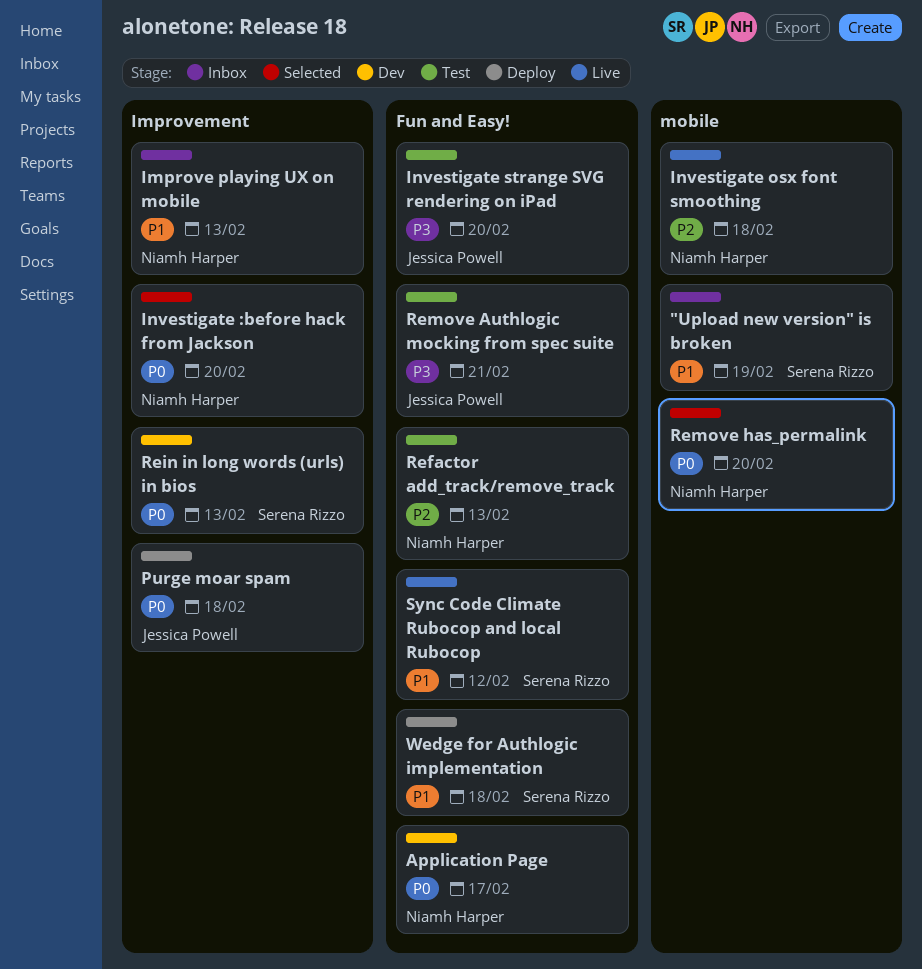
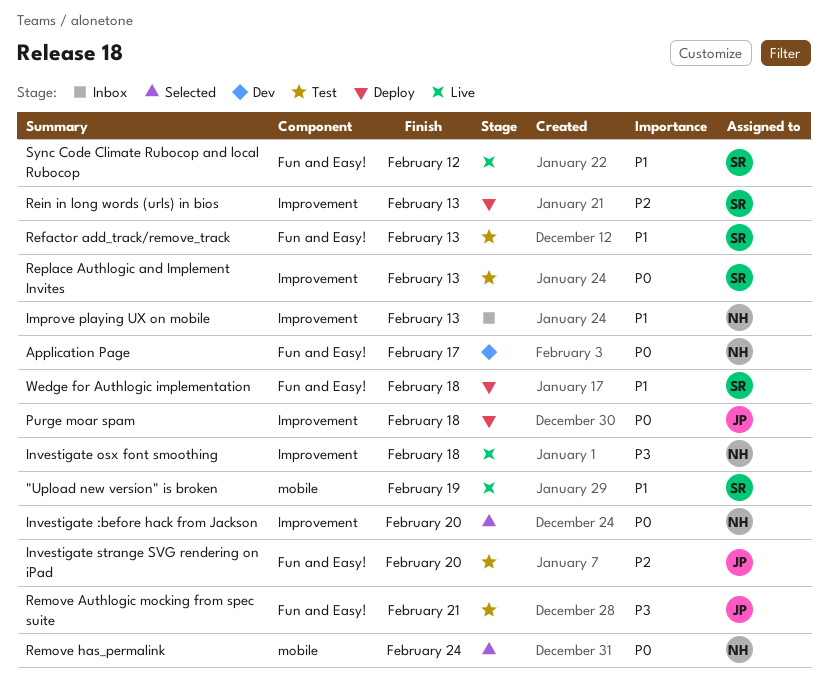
"Upload new version" is broken, status: Inbox -> Live
Investigate osx font smoothing, priority: P2 -> P3
Investigate osx font smoothing, label: mobile -> Improvement
Investigate strange SVG rendering on iPad, priority: P3 -> P2
Refactor add_track/remove_track, owner: Niamh Harper -> Serena Rizzo
Refactor add_track/remove_track, priority: P2 -> P1
Rein in long words (urls) in bios, status: Dev -> Deploy
Rein in long words (urls) in bios, priority: P0 -> P2
Remove has_permalink, due: Feb 20 -> Feb 24
Replace Authlogic and Implement Invites: none -> present

